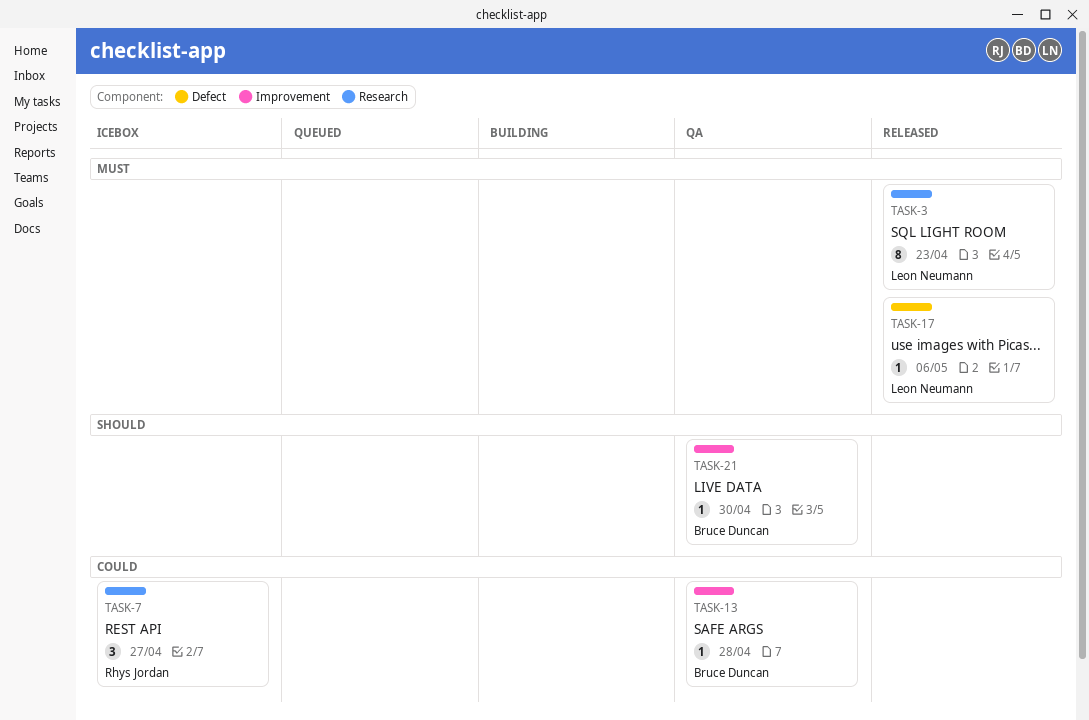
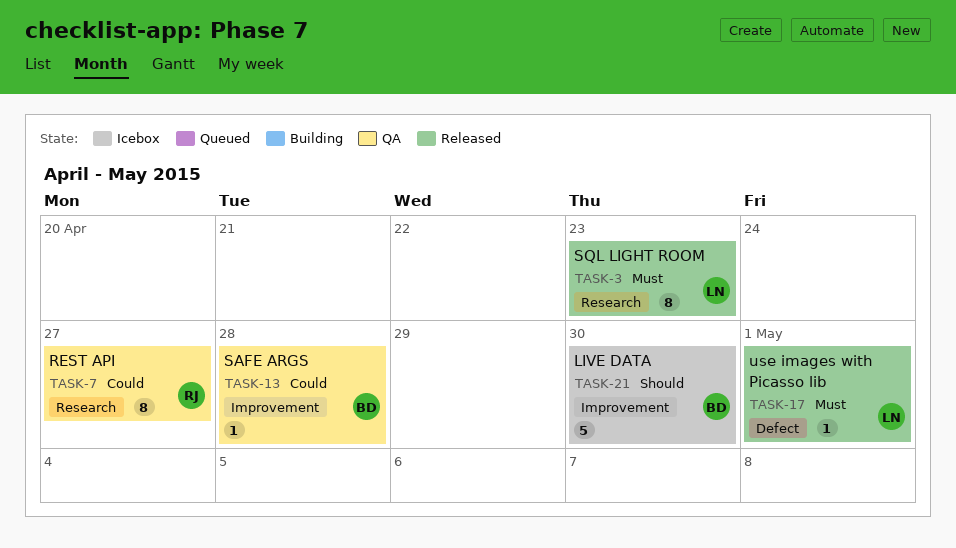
TASK-7, status: Icebox -> QA
TASK-7, estimate: 3 -> 8
TASK-17, due: May 6 -> May 1
TASK-21, status: QA -> Icebox
TASK-21, estimate: 1 -> 5

